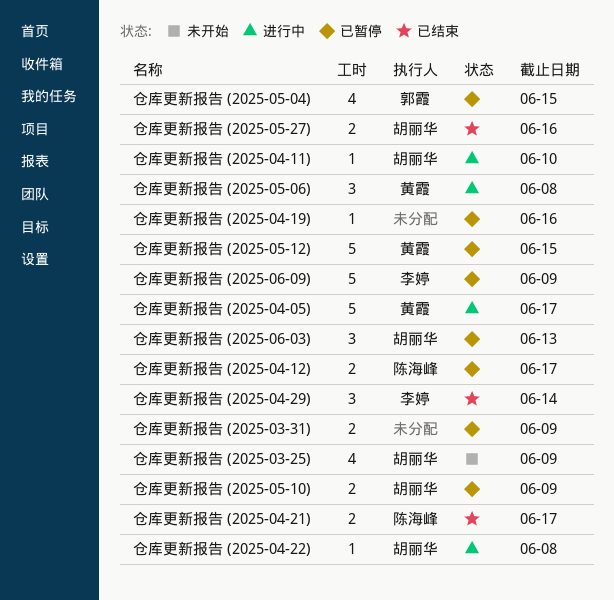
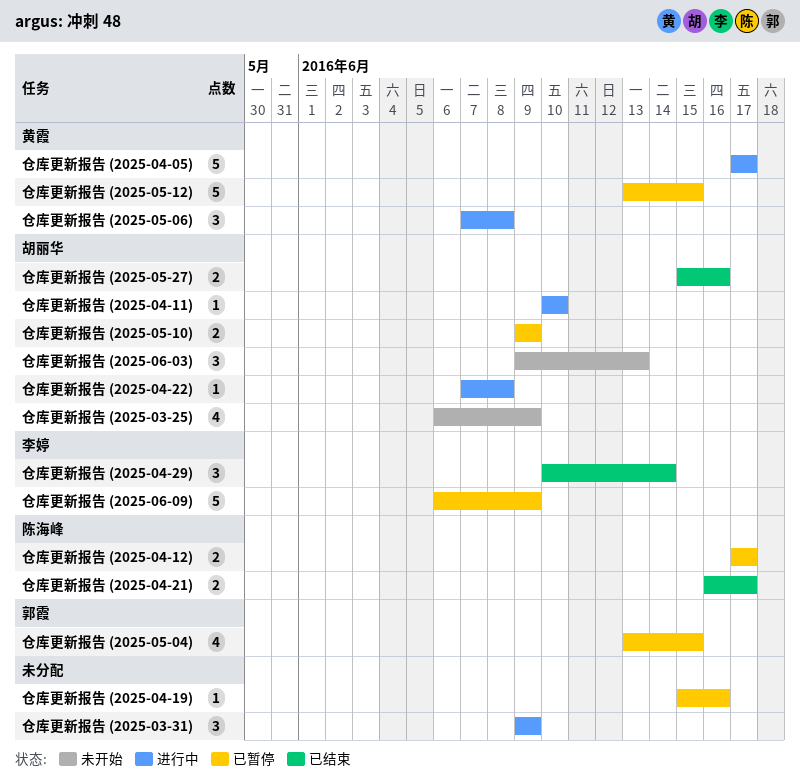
仓库更新报告 (2025-03-31), status: 已暂停 -> 进行中
仓库更新报告 (2025-03-31), estimate: 2 -> 3
仓库更新报告 (2025-06-03), status: 已暂停 -> 未开始

